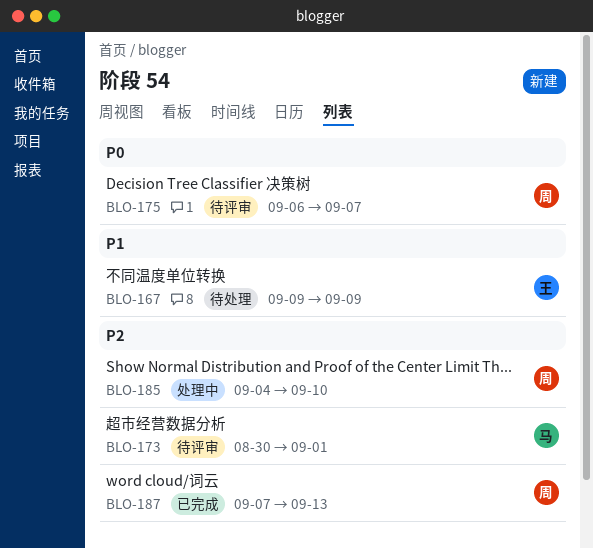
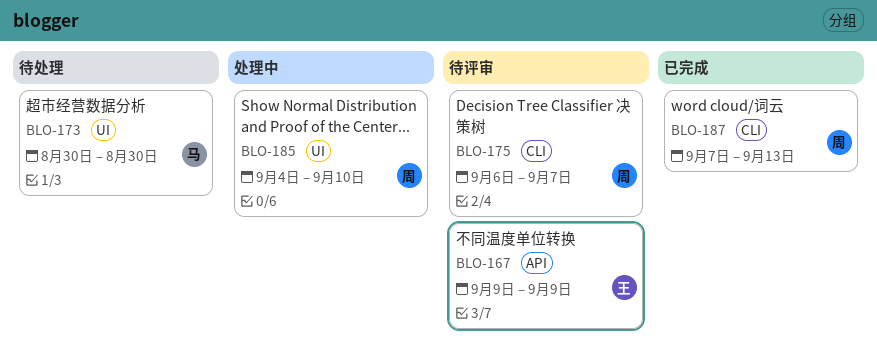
BLO-167, status: 待处理 -> 待评审
BLO-173, status: 待评审 -> 待处理
BLO-173, due: Sep 1 -> Aug 30

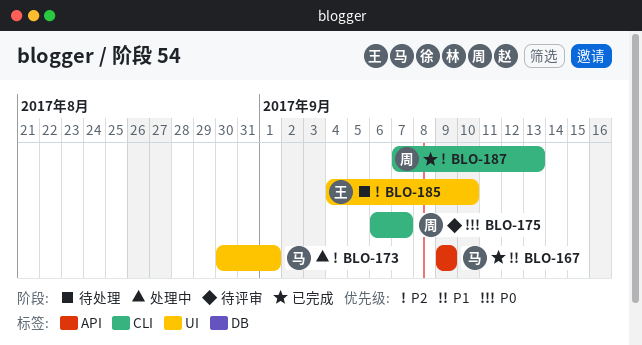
BLO-167, status: 待评审 -> 已完成
BLO-167, owner: 王 -> 马
BLO-173, status: 待处理 -> 处理中
BLO-173, due: Aug 30 -> Sep 1
BLO-185, status: 处理中 -> 待处理
BLO-185, owner: 周 -> 王

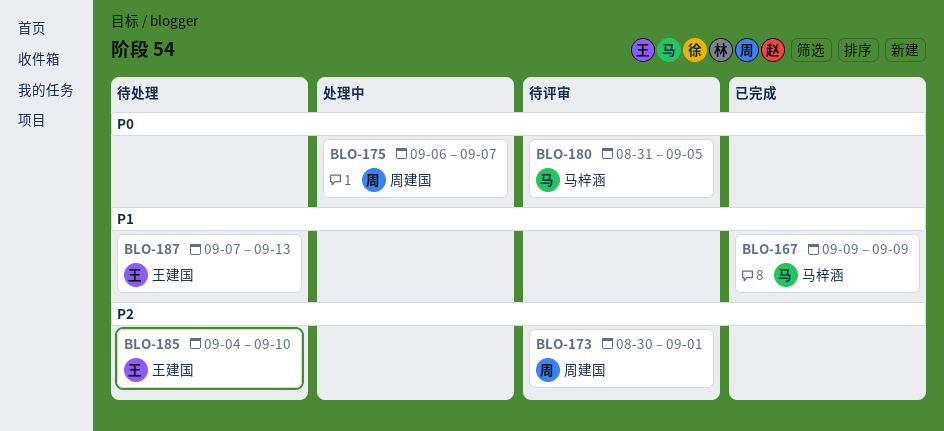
BLO-173, status: 处理中 -> 待评审
BLO-173, owner: 马梓涵 -> 周建国
BLO-175, status: 待评审 -> 处理中
BLO-180: none -> present
BLO-187, status: 已完成 -> 待处理
BLO-187, owner: 周建国 -> 王建国
BLO-187, priority: P2 -> P1

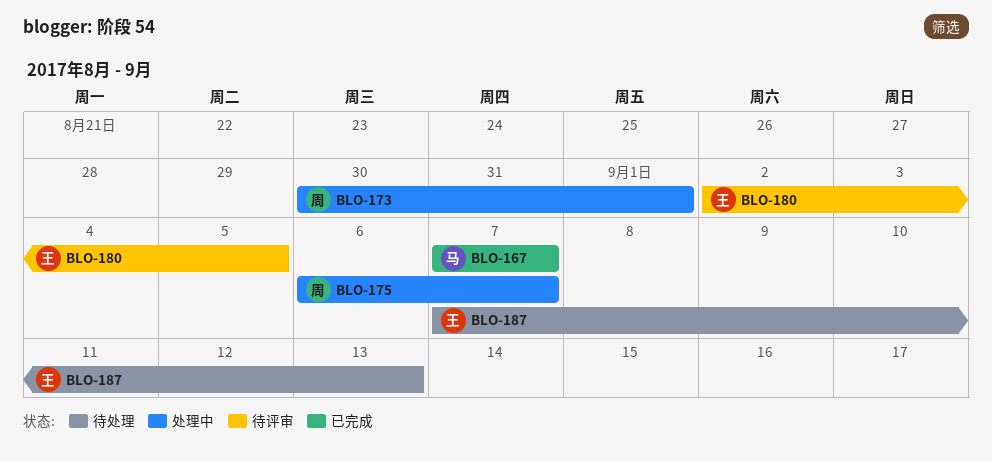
BLO-167, start: Sep 9 -> Sep 7
BLO-167, due: Sep 9 -> Sep 7
BLO-173, status: 待评审 -> 处理中
BLO-180, owner: 马梓涵 -> 王建国
BLO-180, start: Aug 31 -> Sep 2
BLO-185: present -> none

